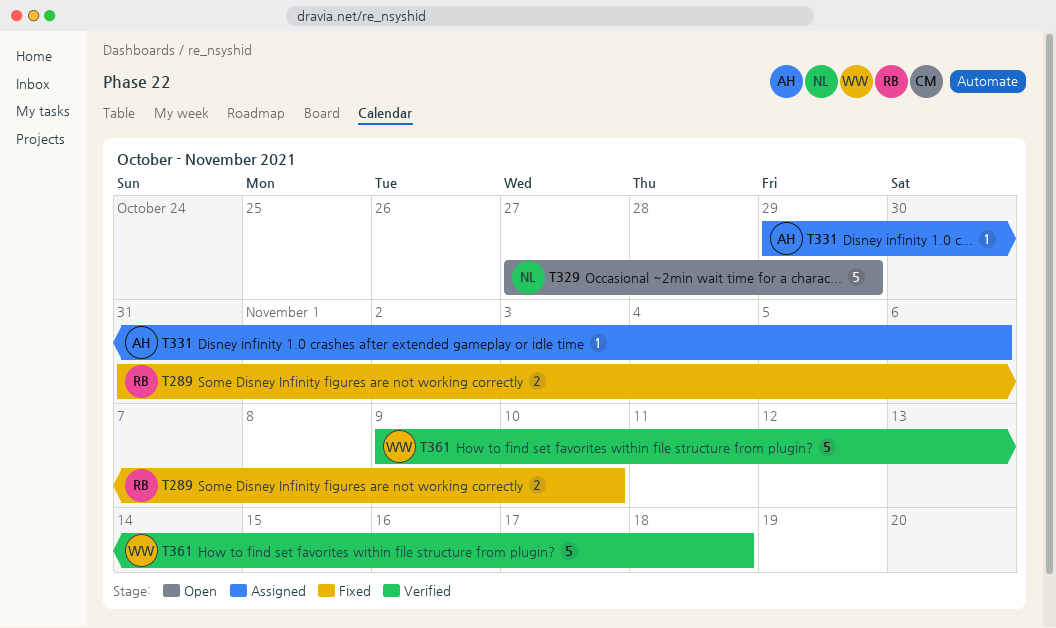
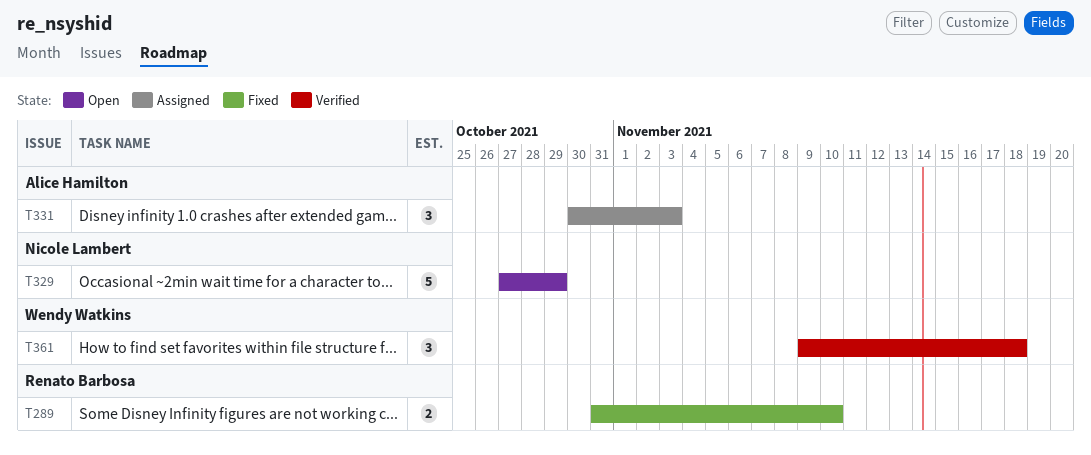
T331, estimate: 1 -> 3
T331, start: Oct 29 -> Oct 30
T331, due: Nov 6 -> Nov 3
T361, estimate: 5 -> 3

